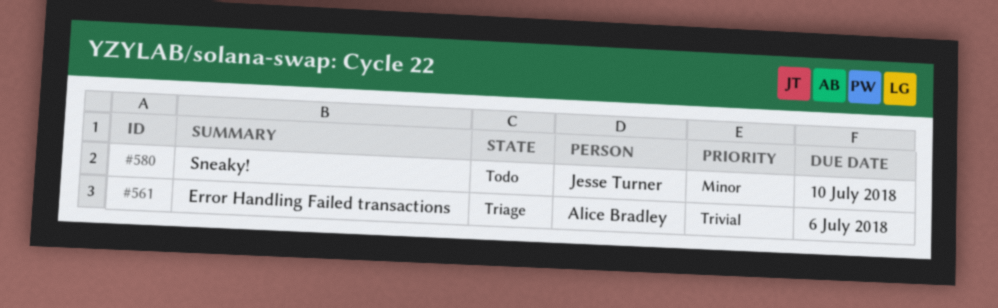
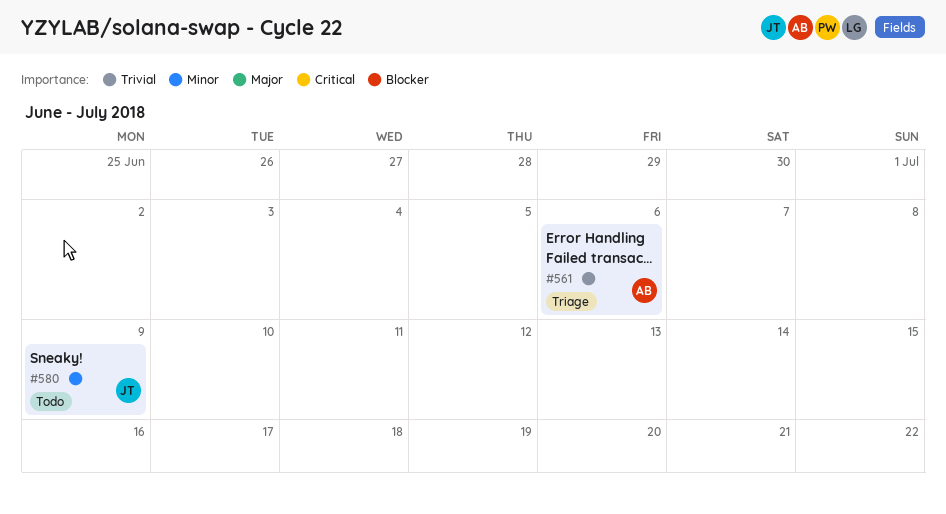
#580, due: Jul 10 -> Jul 9

